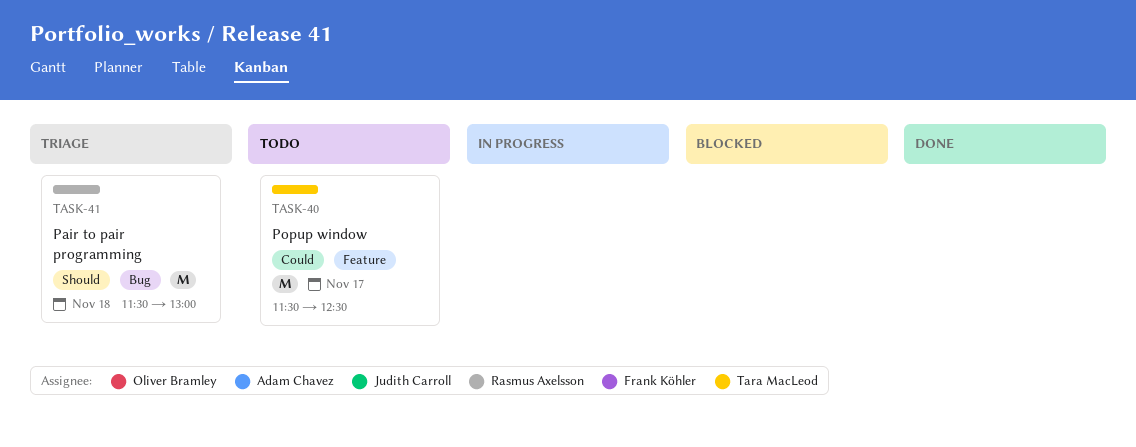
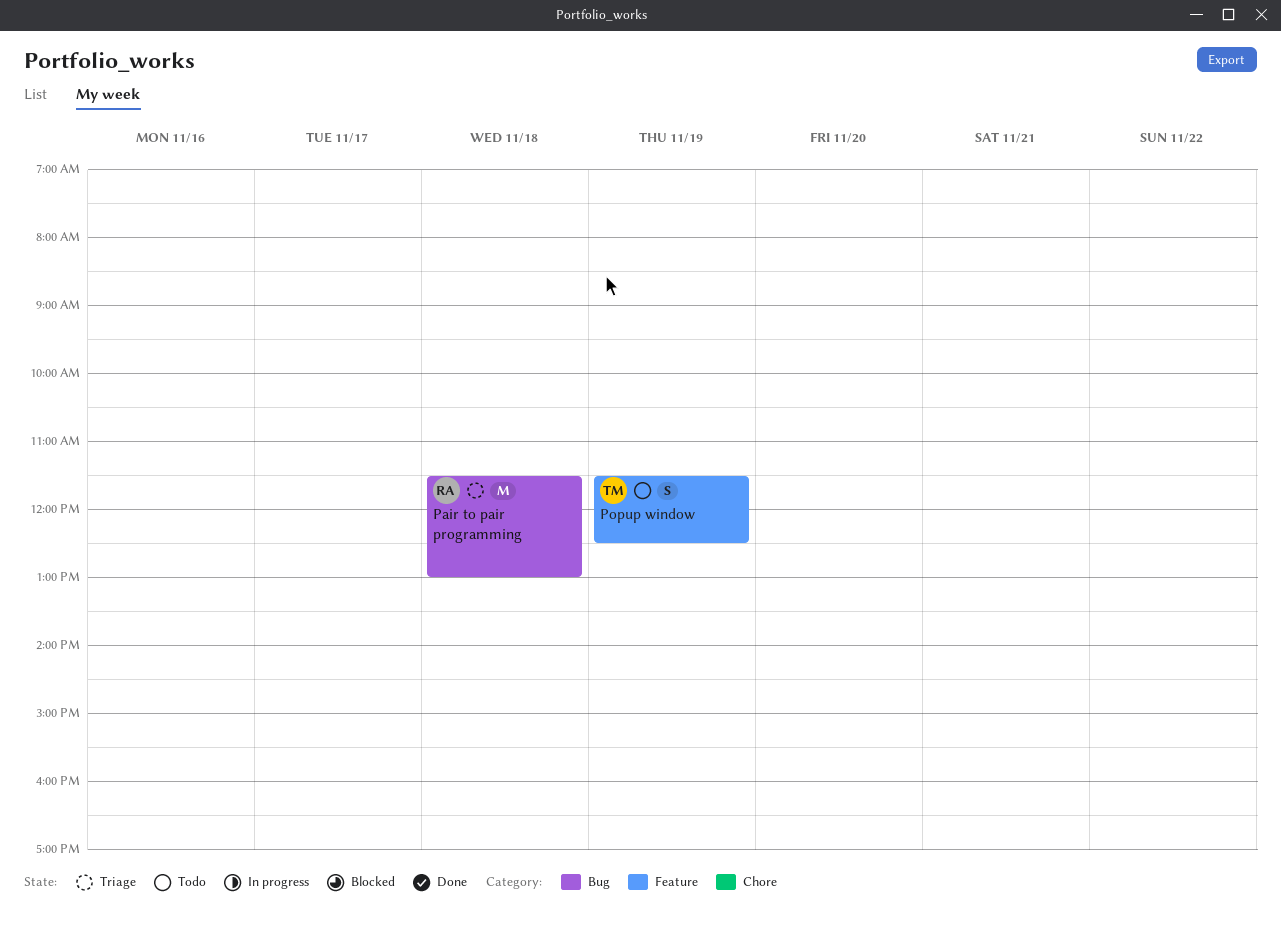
Popup window, estimate: M -> S
Popup window, day: Nov 17 -> Nov 19

